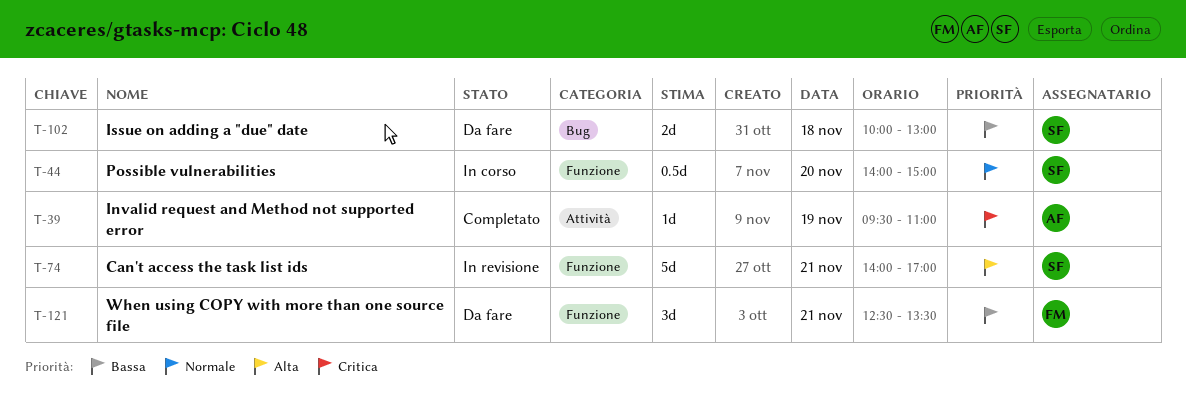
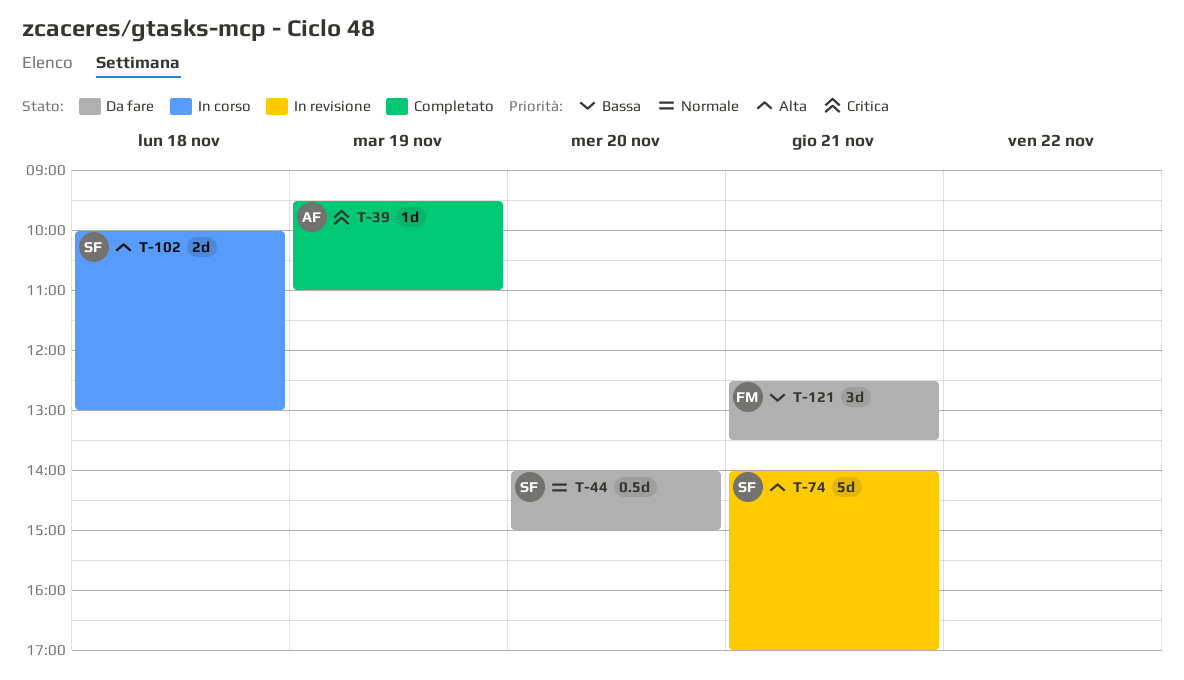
T-44, status: In corso -> Da fare
T-102, status: Da fare -> In corso
T-102, priority: Bassa -> Alta

